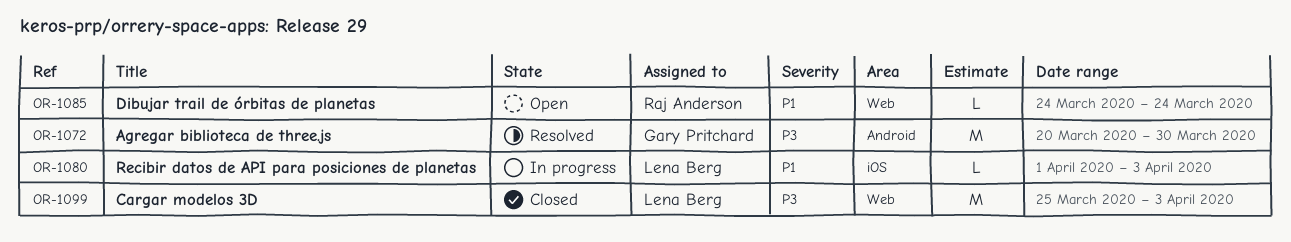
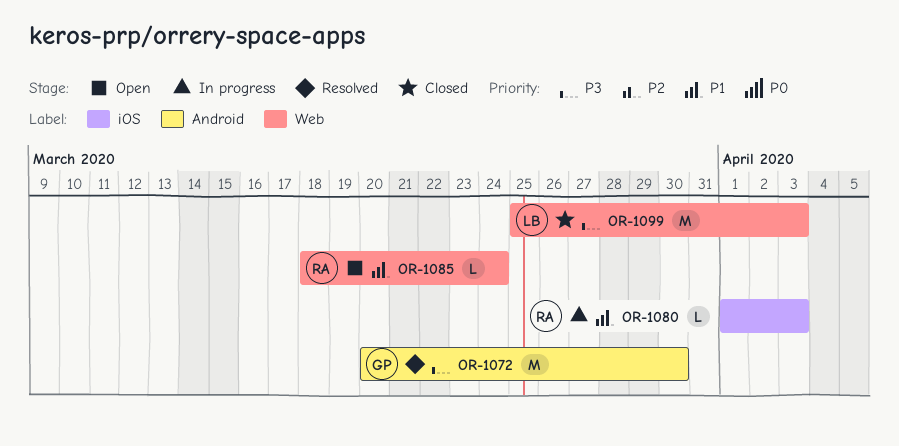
OR-1080, owner: Lena Berg -> Raj Anderson
OR-1085, start: Mar 24 -> Mar 18

